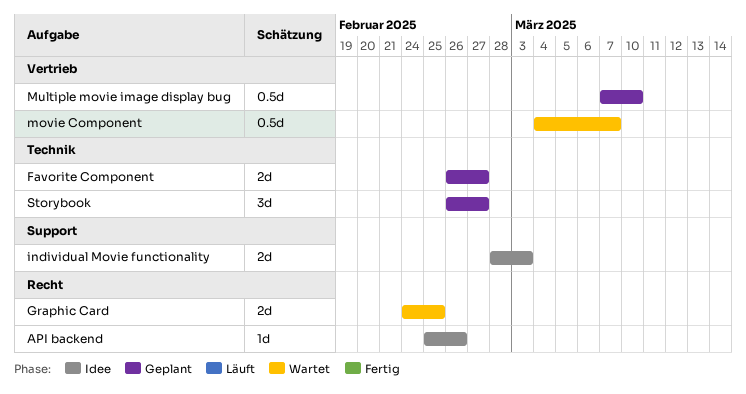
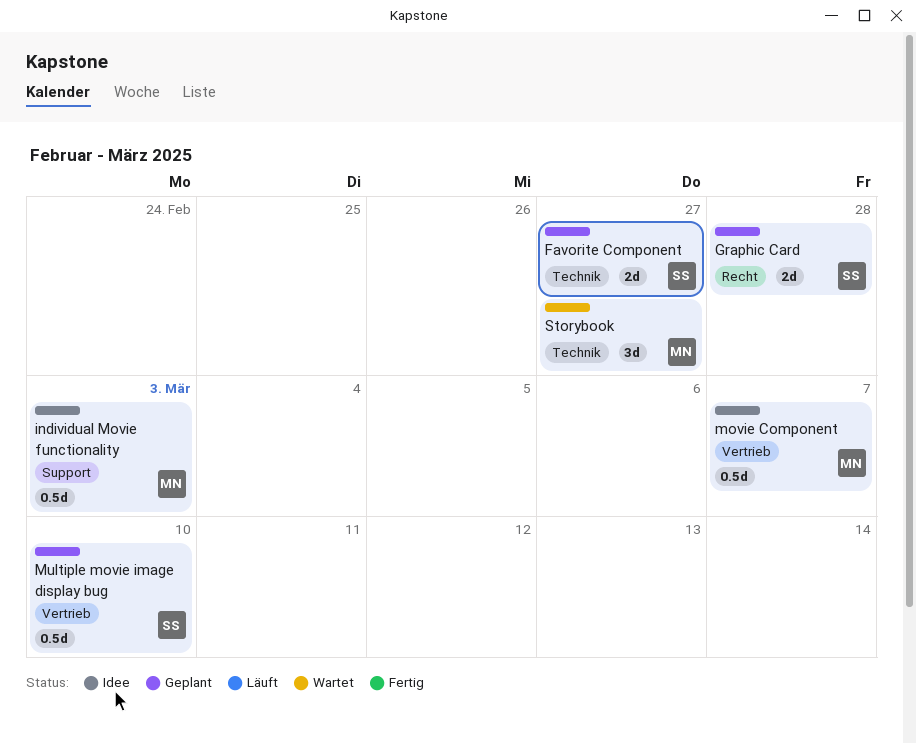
API backend: present -> none
Graphic Card, status: Wartet -> Geplant
Graphic Card, due: Feb 25 -> Feb 28
individual Movie functionality, estimate: 2d -> 0.5d
movie Component, status: Wartet -> Idee
Storybook, status: Geplant -> Wartet

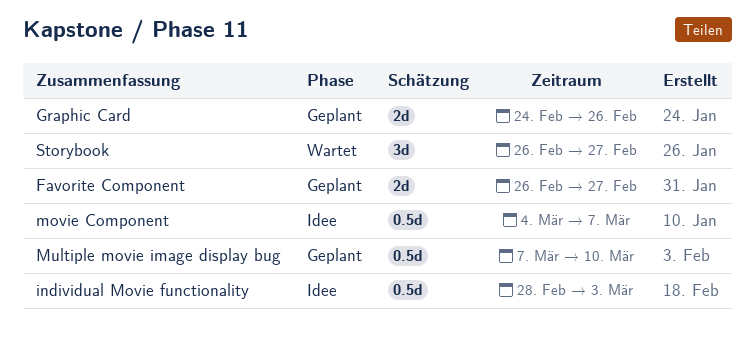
Graphic Card, due: Feb 28 -> Feb 26

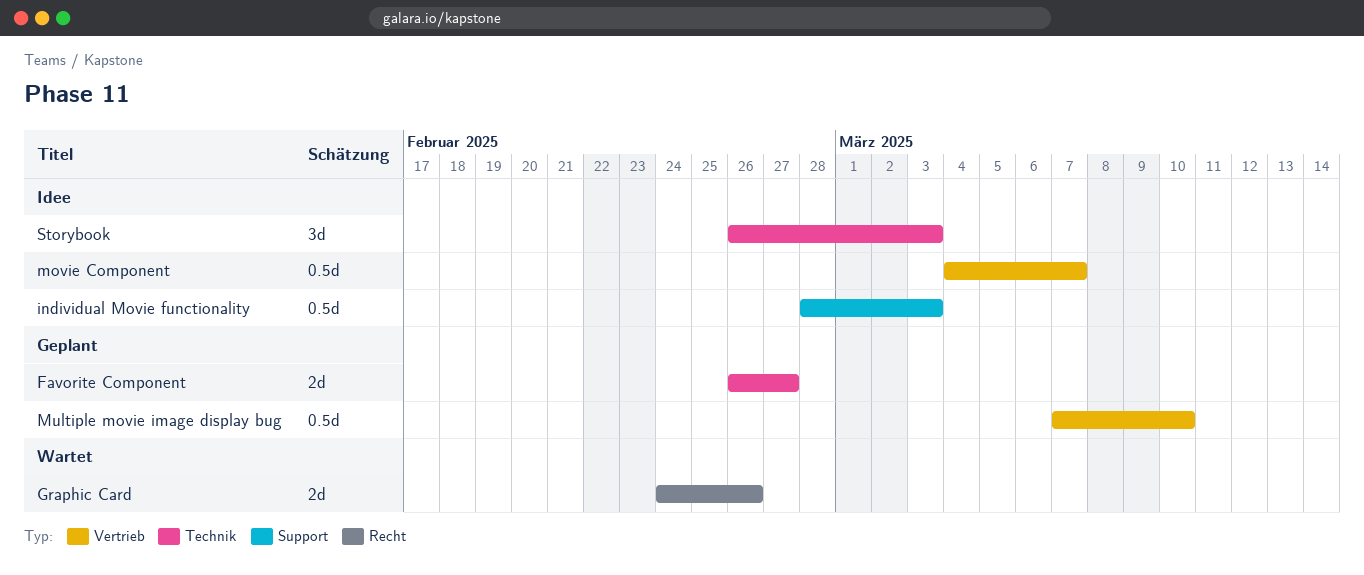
Graphic Card, status: Geplant -> Wartet
Storybook, status: Wartet -> Idee
Storybook, due: Feb 27 -> Mar 3

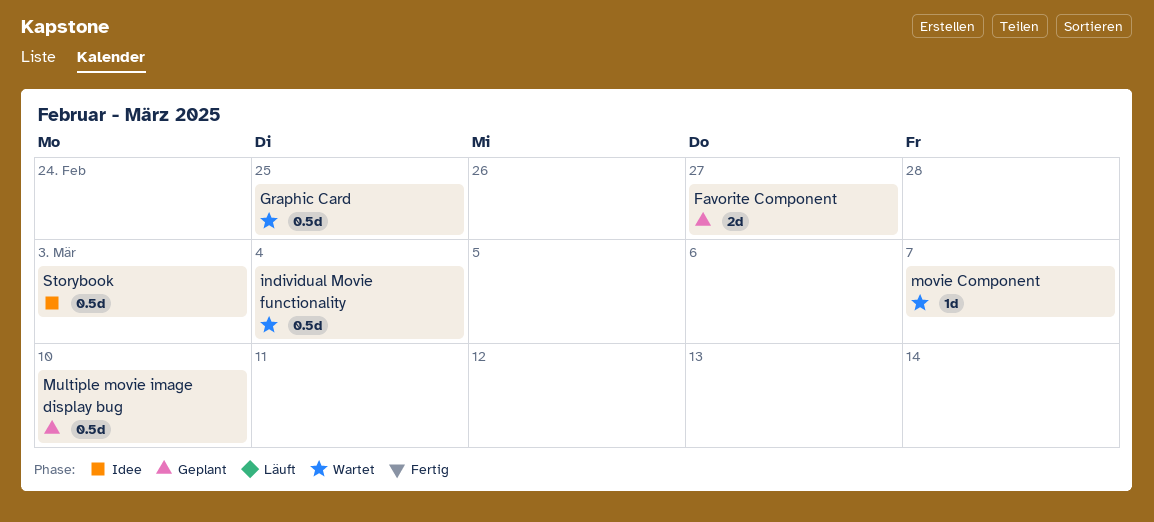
Graphic Card, estimate: 2d -> 0.5d
Graphic Card, due: Feb 26 -> Feb 25
individual Movie functionality, status: Idee -> Wartet
individual Movie functionality, due: Mar 3 -> Mar 4
movie Component, status: Idee -> Wartet
movie Component, estimate: 0.5d -> 1d
Storybook, estimate: 3d -> 0.5d

